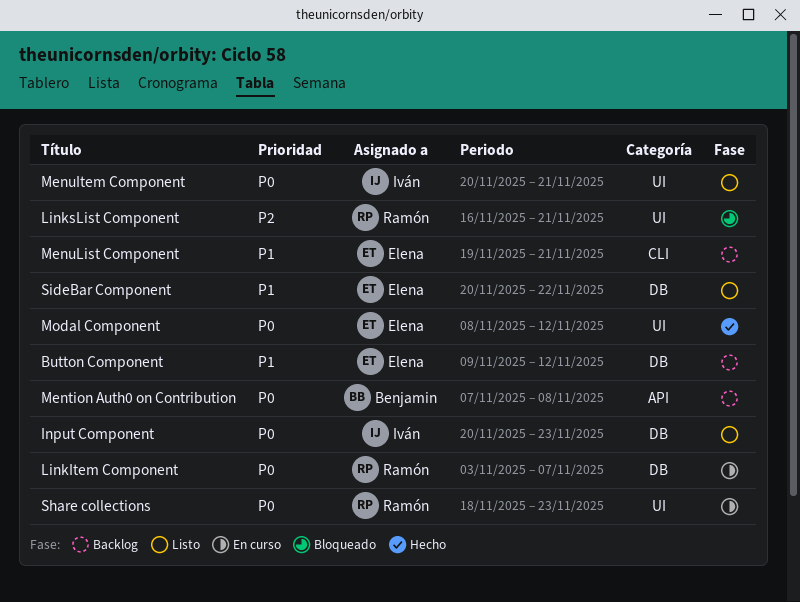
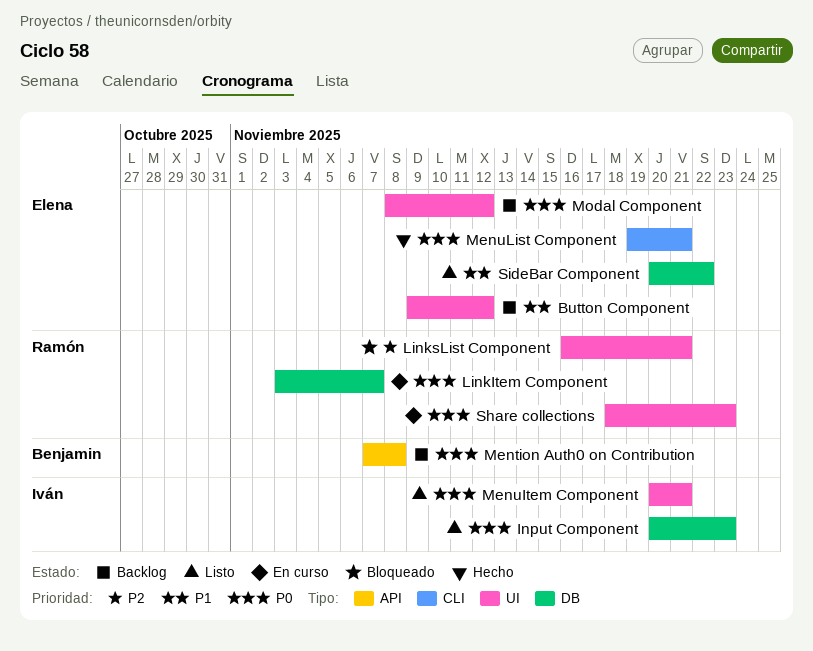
Button Component, label: DB -> UI
MenuList Component, status: Backlog -> Hecho
MenuList Component, priority: P1 -> P0
Modal Component, status: Hecho -> Backlog

